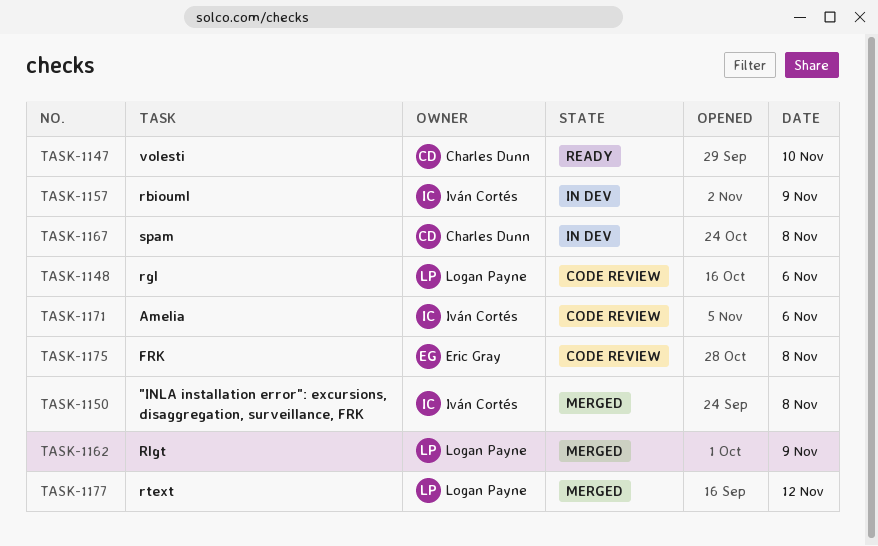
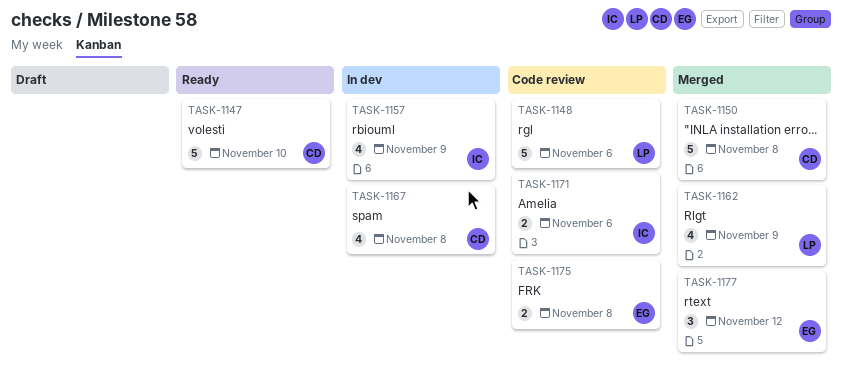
TASK-1150, owner: Iván Cortés -> Charles Dunn
TASK-1177, owner: Logan Payne -> Eric Gray

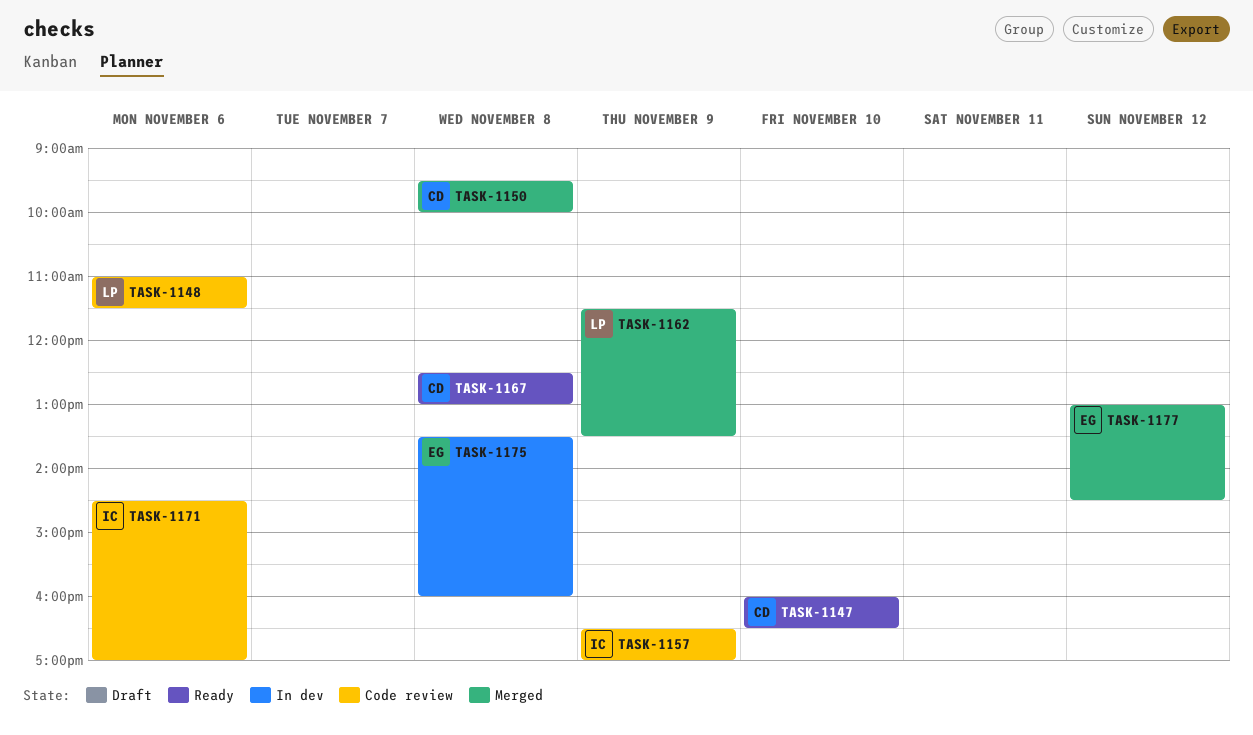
TASK-1157, status: In dev -> Code review
TASK-1167, status: In dev -> Ready
TASK-1175, status: Code review -> In dev

